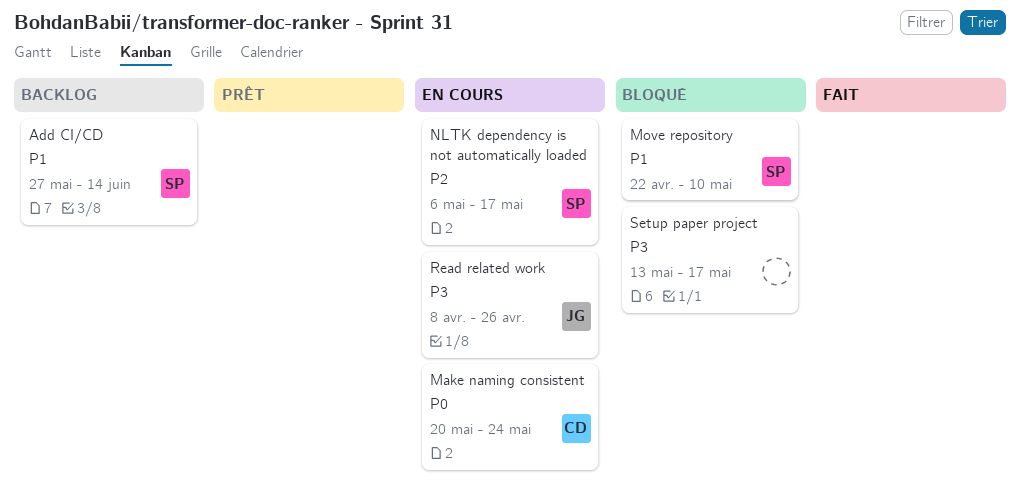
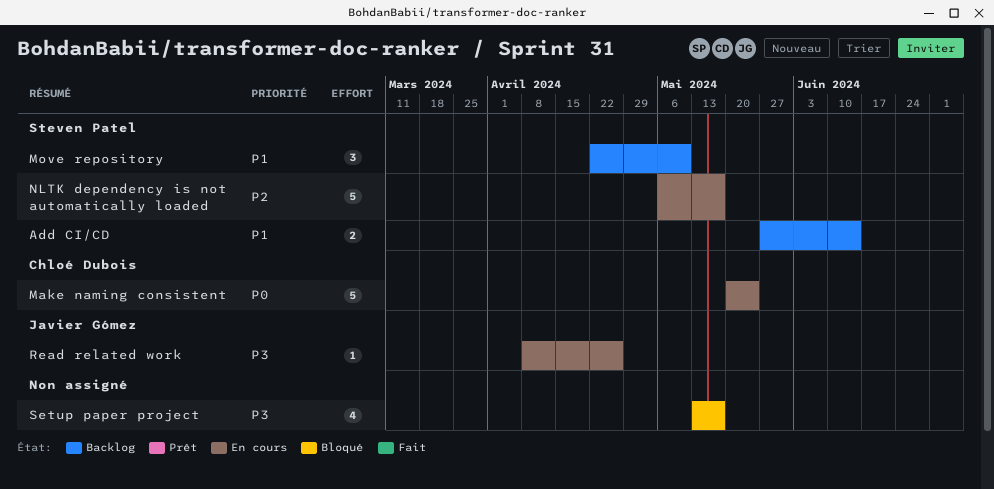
Move repository, status: Bloqué -> Backlog

